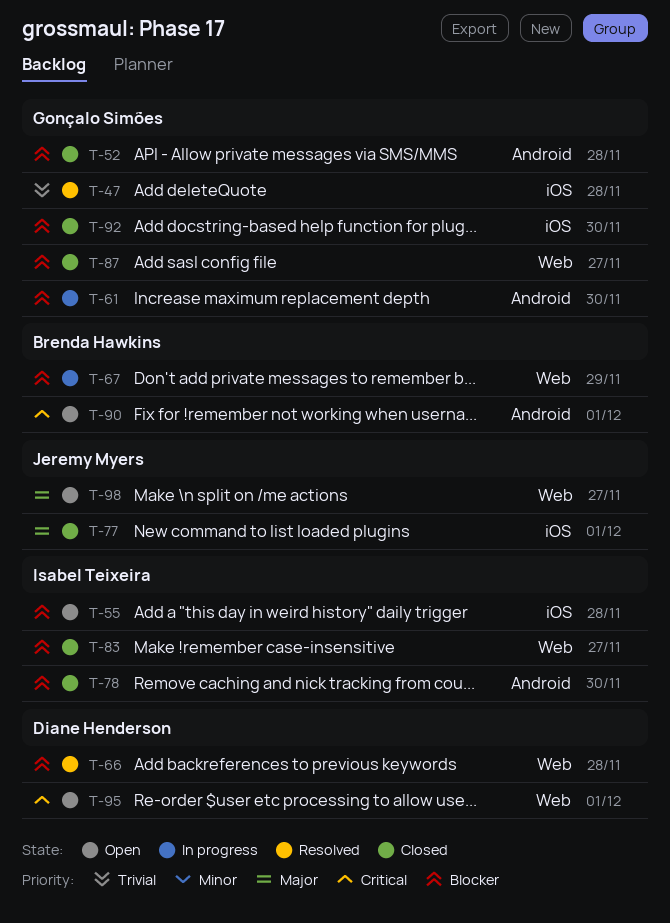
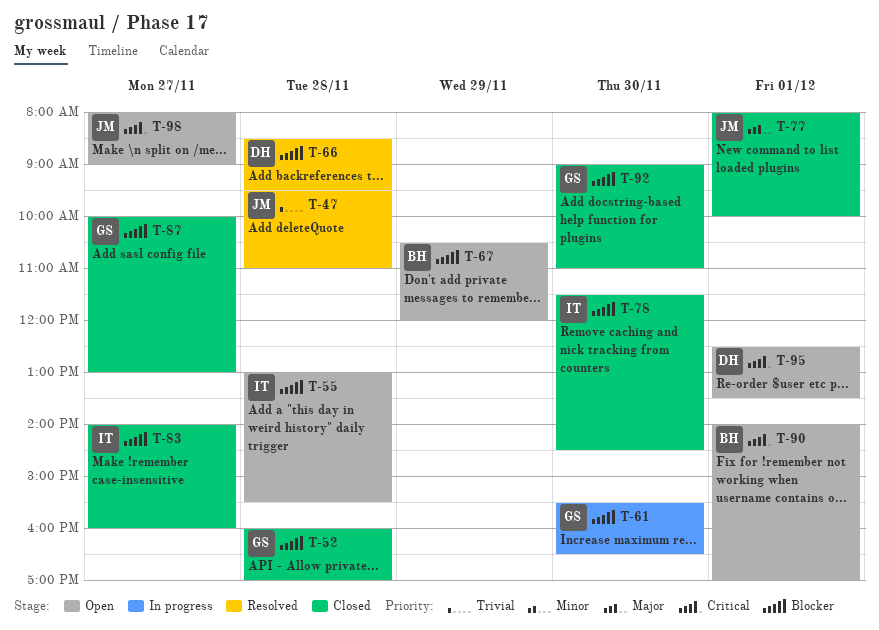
T-47, owner: Gonçalo Simões -> Jeremy Myers
T-67, status: In progress -> Open
T-98, priority: Major -> Critical

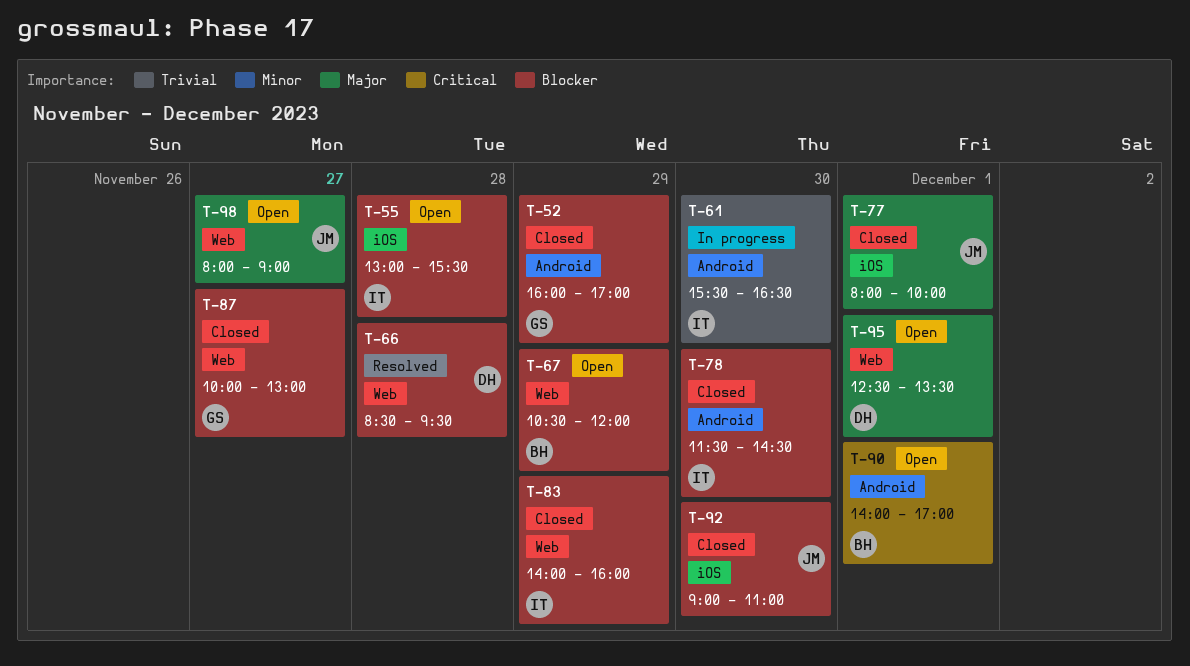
T-47: present -> none
T-52, day: Nov 28 -> Nov 29
T-61, owner: GS -> IT
T-61, priority: Blocker -> Trivial
T-83, day: Nov 27 -> Nov 29
T-92, owner: GS -> JM
T-95, priority: Critical -> Major
T-98, priority: Critical -> Major

